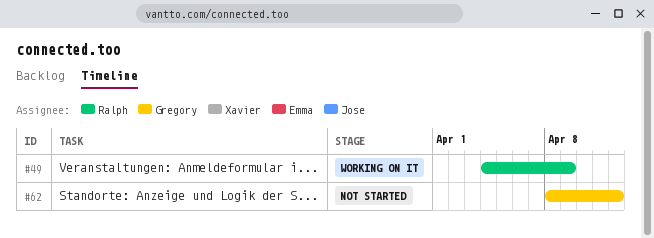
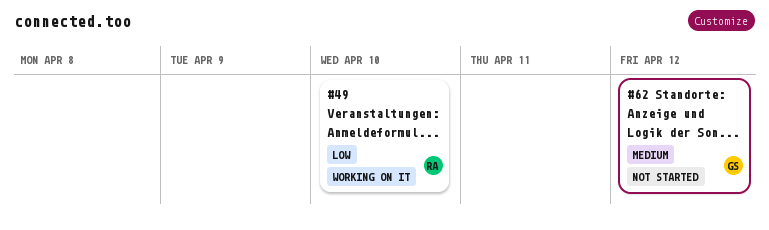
#49, due: Apr 9 -> Apr 10

